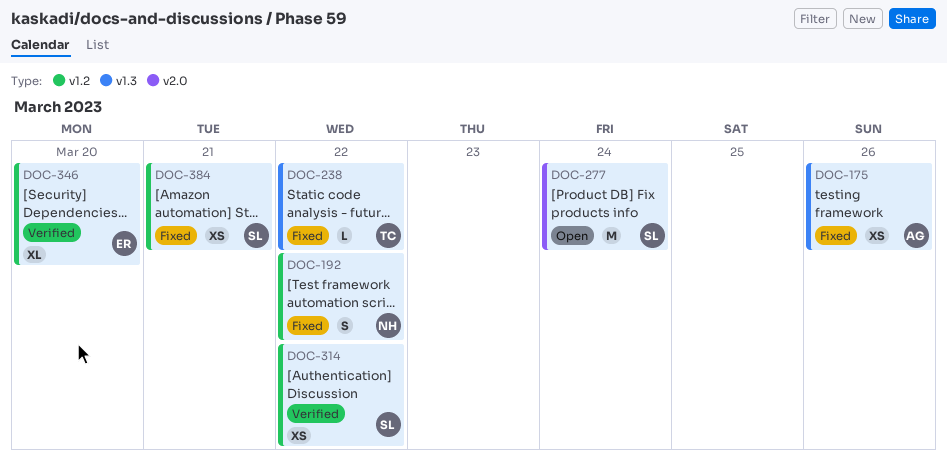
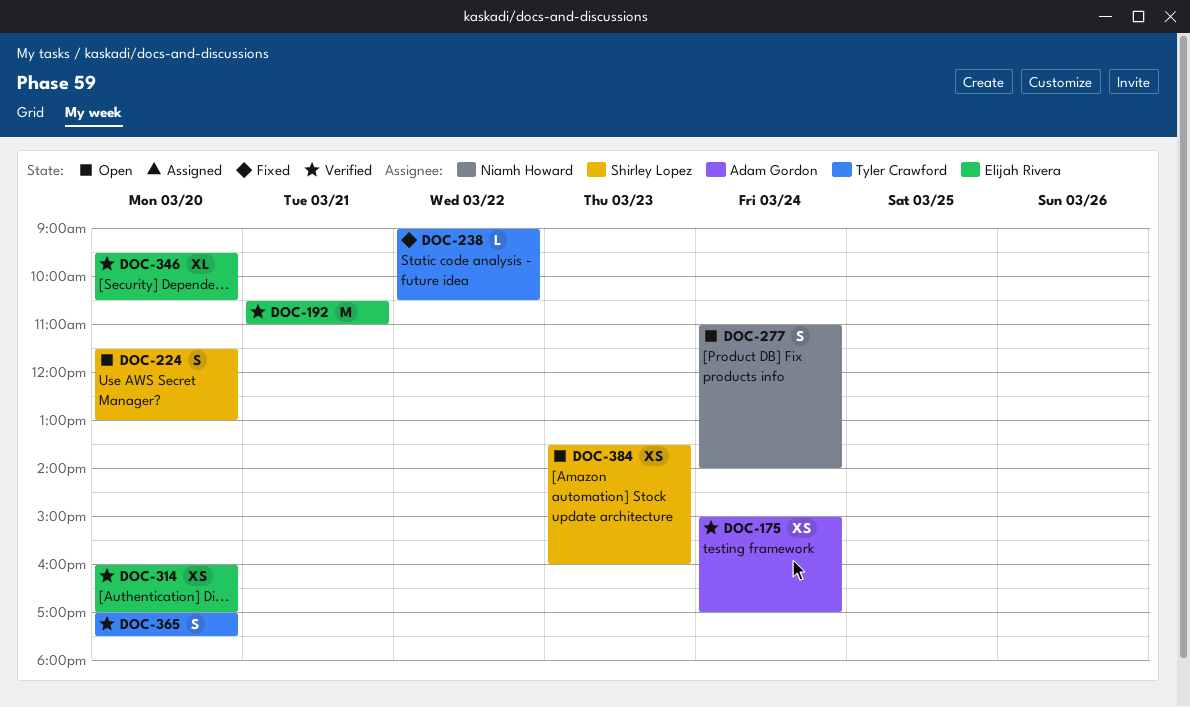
DOC-175, status: Fixed -> Verified
DOC-175, day: Mar 26 -> Mar 24
DOC-192, status: Fixed -> Verified
DOC-192, owner: Niamh Howard -> Elijah Rivera
DOC-192, estimate: S -> M
DOC-192, day: Mar 22 -> Mar 21
DOC-224: none -> present
DOC-277, owner: Shirley Lopez -> Niamh Howard
DOC-277, estimate: M -> S
DOC-314, owner: Shirley Lopez -> Elijah Rivera
DOC-314, day: Mar 22 -> Mar 20
DOC-365: none -> present
DOC-384, status: Fixed -> Open
DOC-384, day: Mar 21 -> Mar 23

